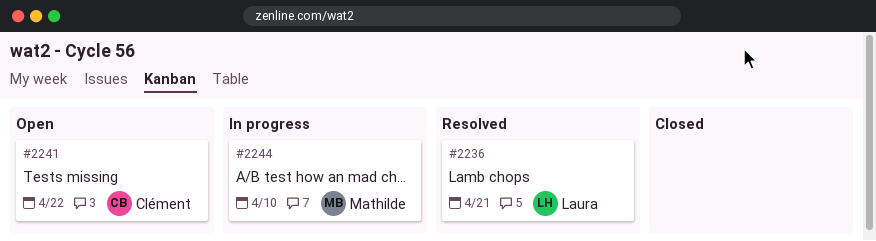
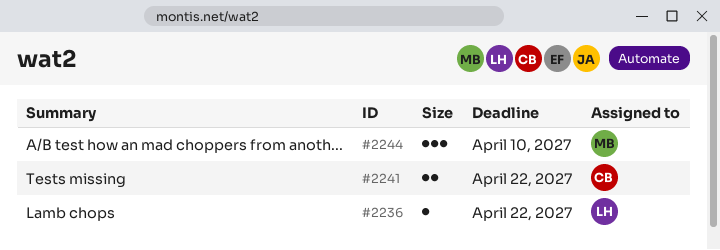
#2236, due: Apr 21 -> Apr 22

